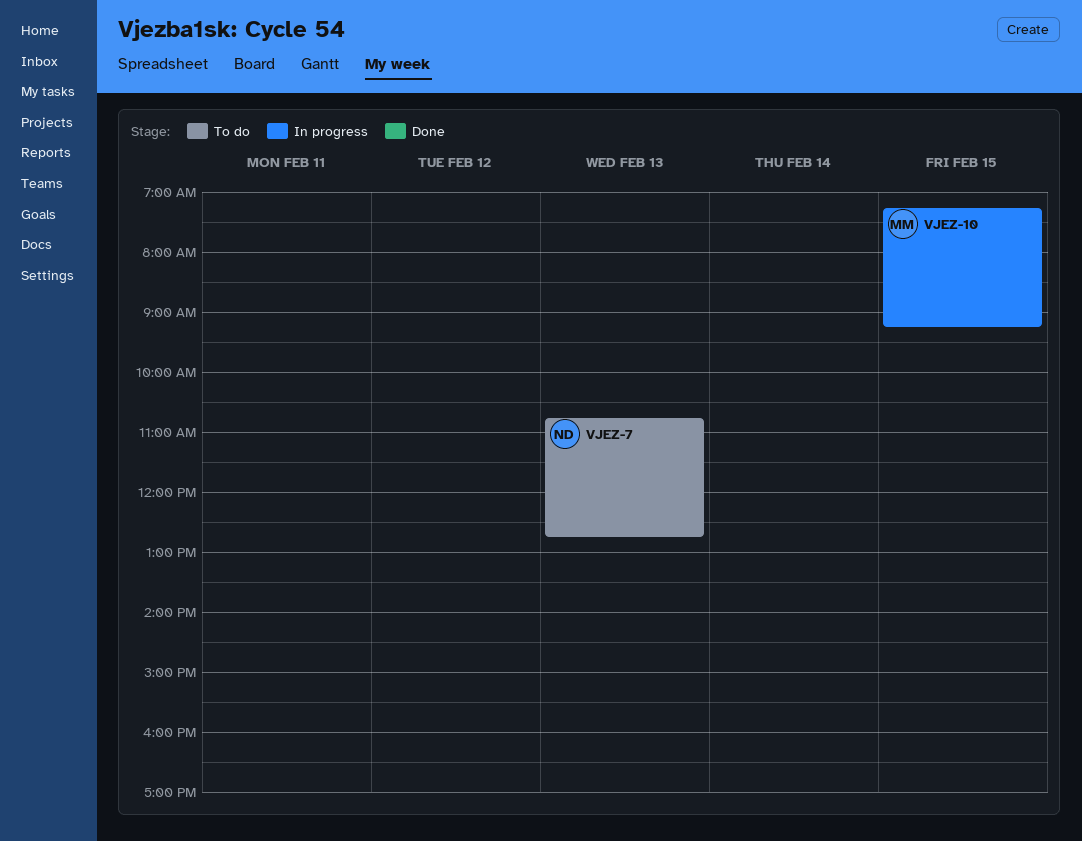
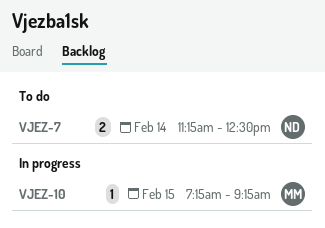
VJEZ-7, day: Feb 13 -> Feb 14
VJEZ-7, begins: 10:45 -> 11:15
VJEZ-7, ends: 12:45 -> 12:30

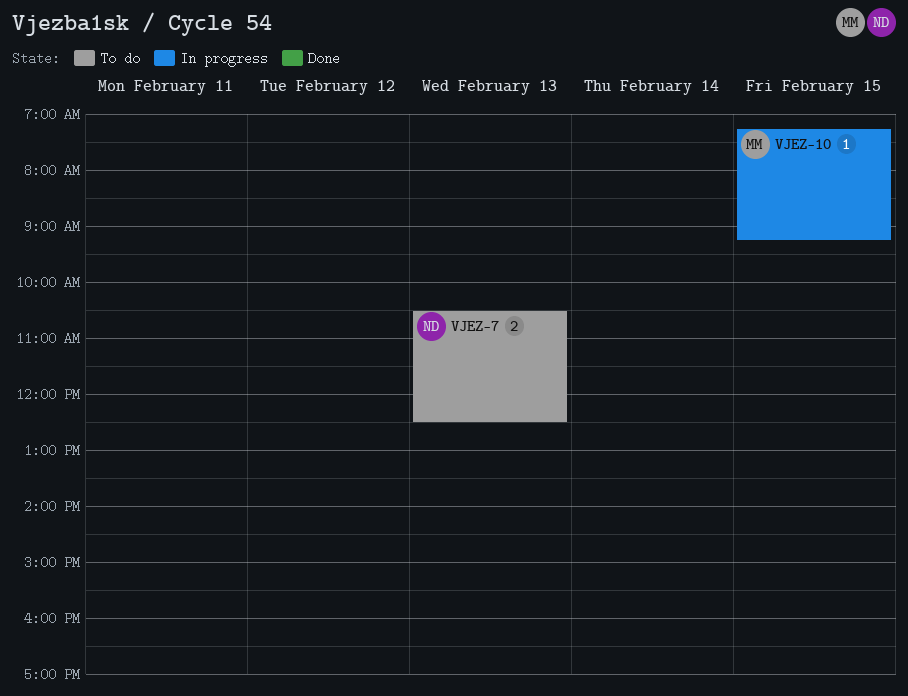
VJEZ-7, day: Feb 14 -> Feb 13
VJEZ-7, begins: 11:15 -> 10:30

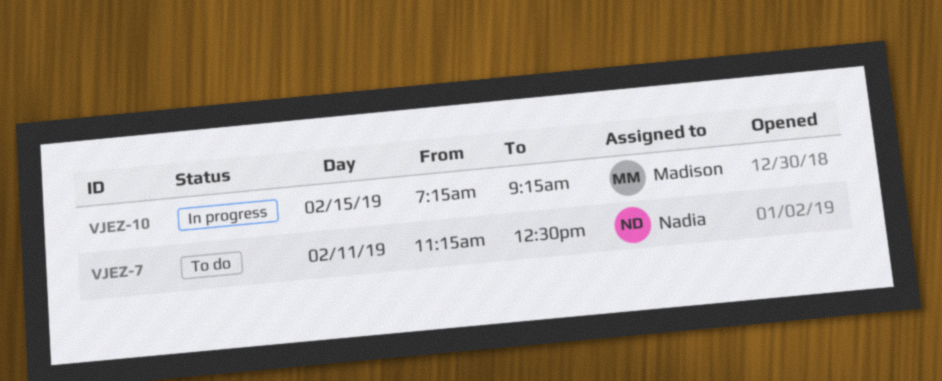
VJEZ-7, day: Feb 13 -> Feb 11
VJEZ-7, begins: 10:30 -> 11:15

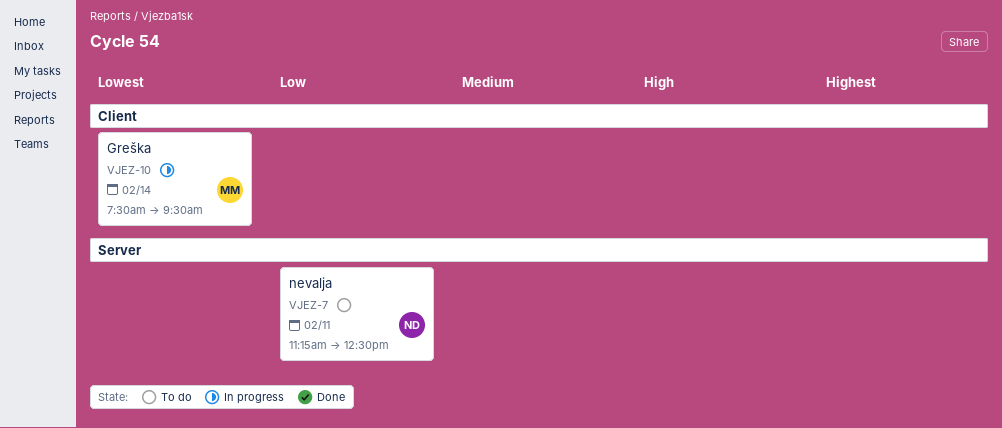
VJEZ-10, day: Feb 15 -> Feb 14
VJEZ-10, begins: 07:15 -> 07:30
VJEZ-10, ends: 09:15 -> 09:30

